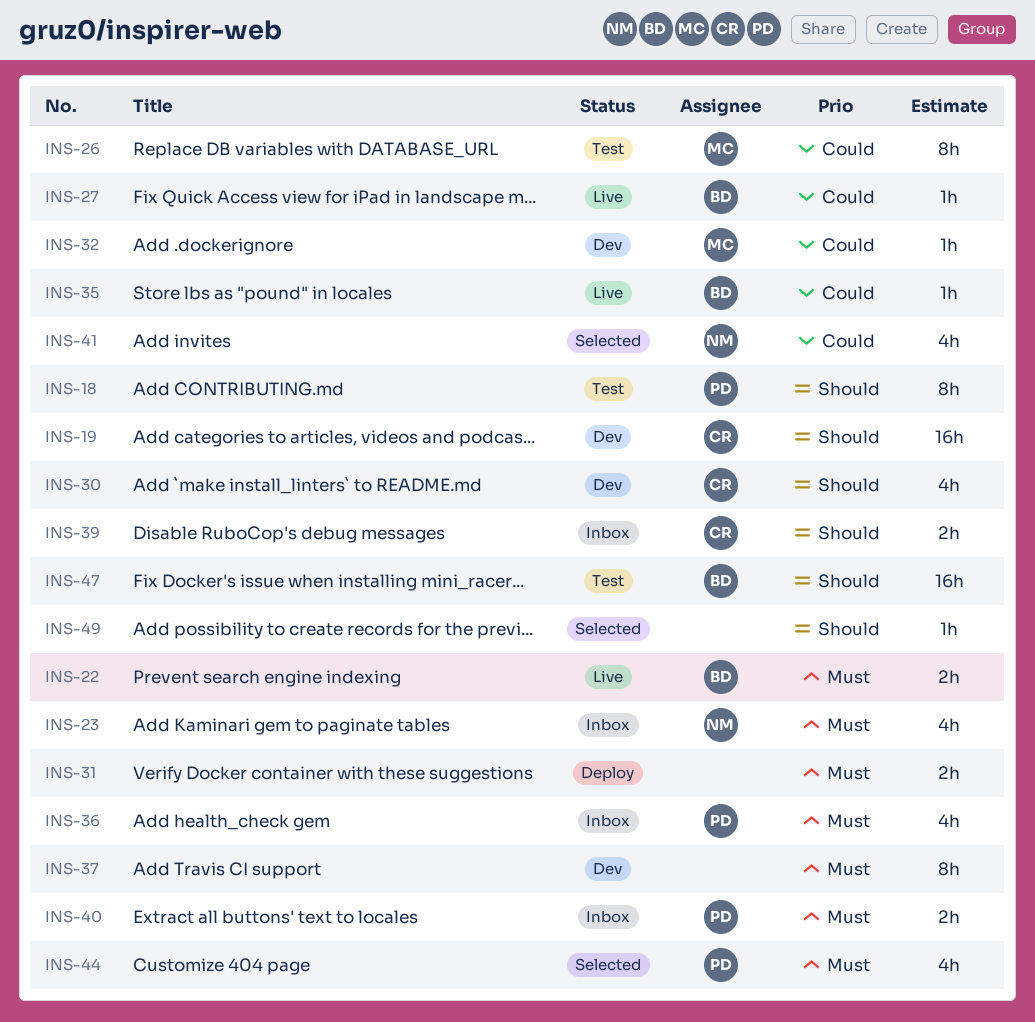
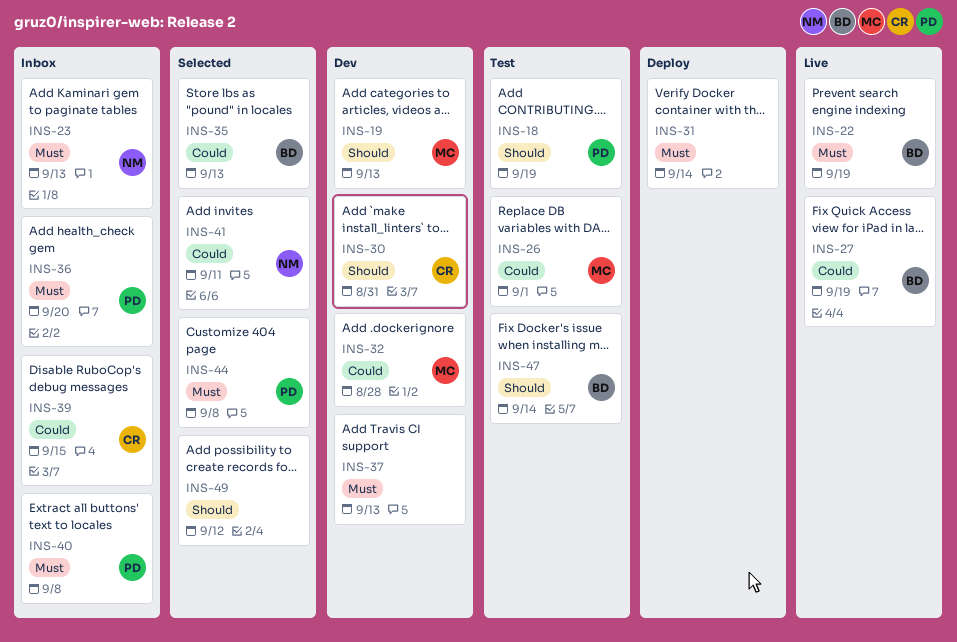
INS-19, owner: CR -> MC
INS-35, status: Live -> Selected
INS-39, priority: Should -> Could

